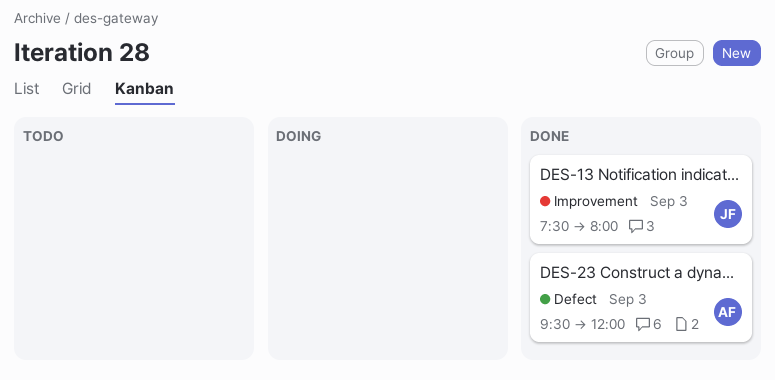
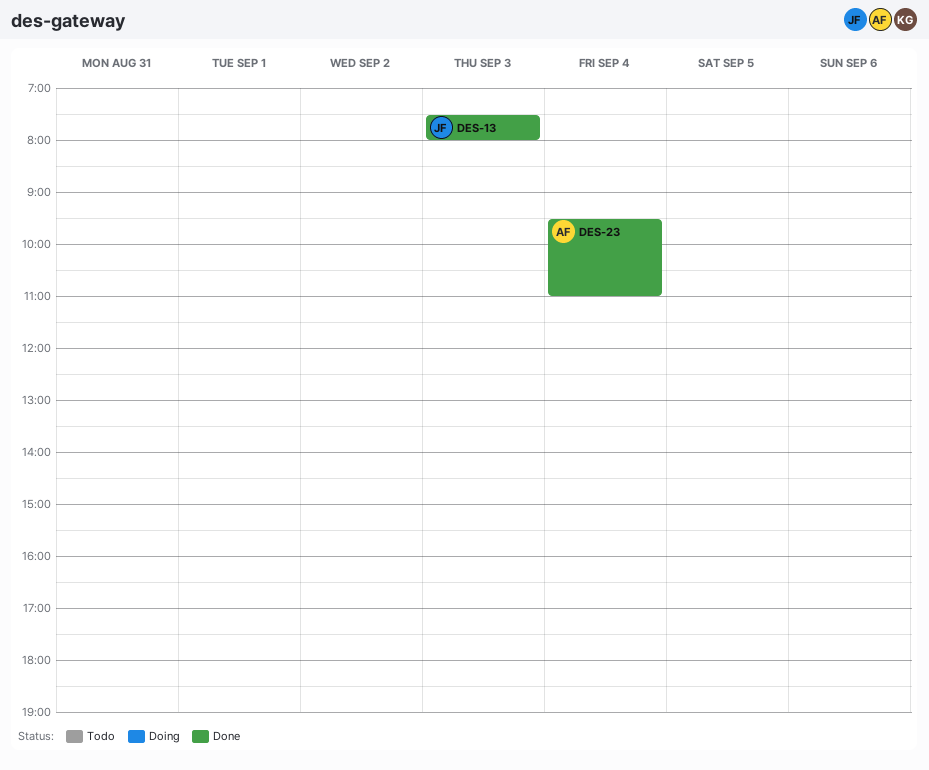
DES-23, day: Sep 3 -> Sep 4
DES-23, ends: 12:00 -> 11:00

